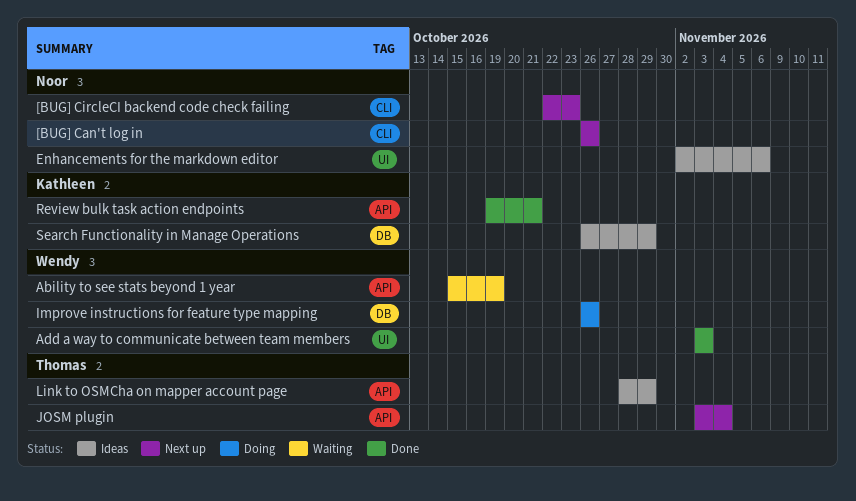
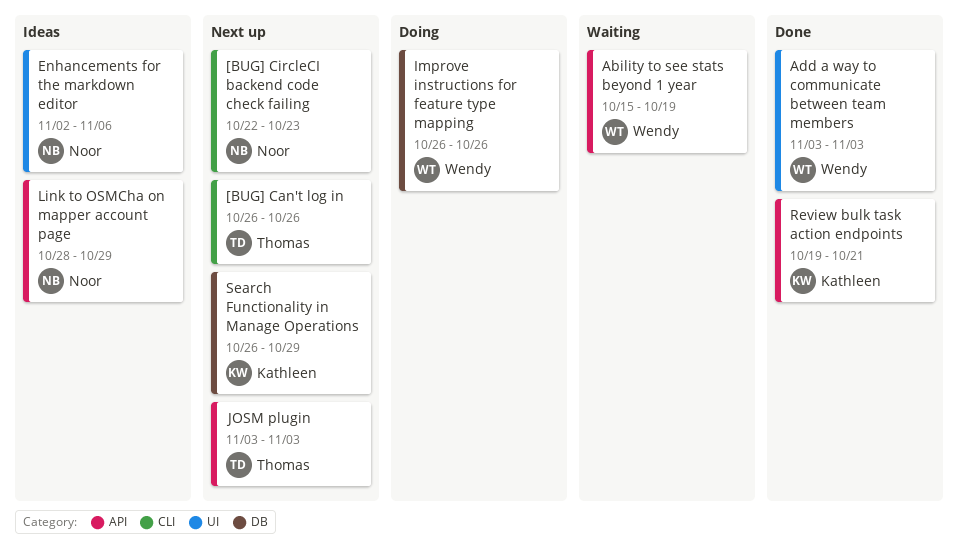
[BUG] Can't log in, owner: Noor -> Thomas
JOSM plugin, due: Nov 4 -> Nov 3
Link to OSMCha on mapper account page, owner: Thomas -> Noor
Search Functionality in Manage Operations, status: Ideas -> Next up

